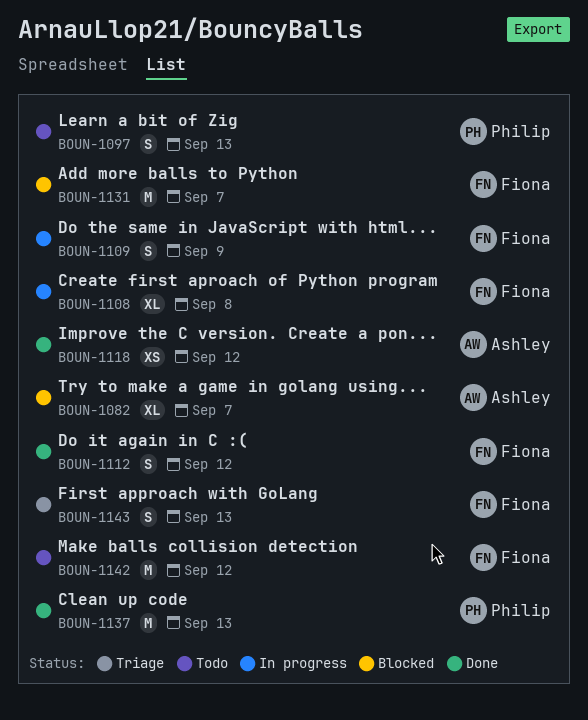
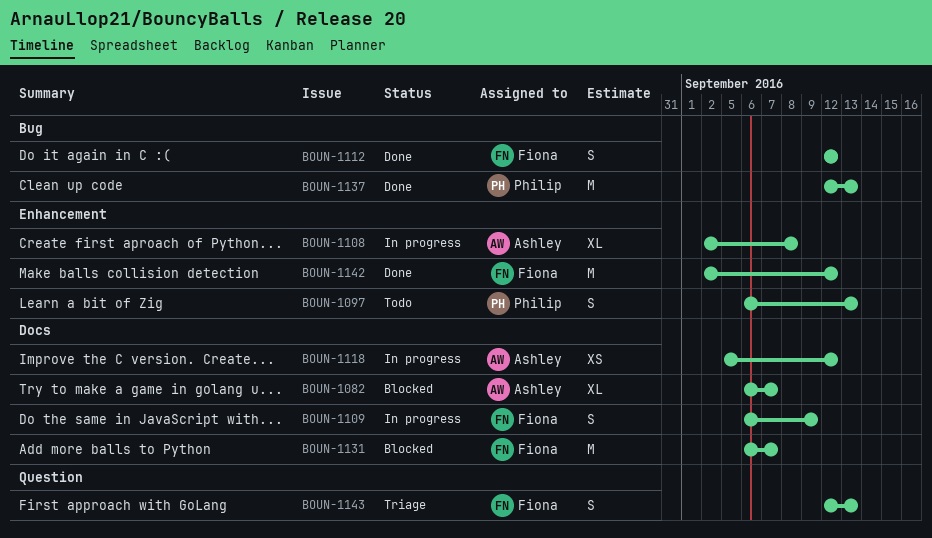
BOUN-1108, owner: Fiona -> Ashley
BOUN-1118, status: Done -> In progress
BOUN-1142, status: Todo -> Done

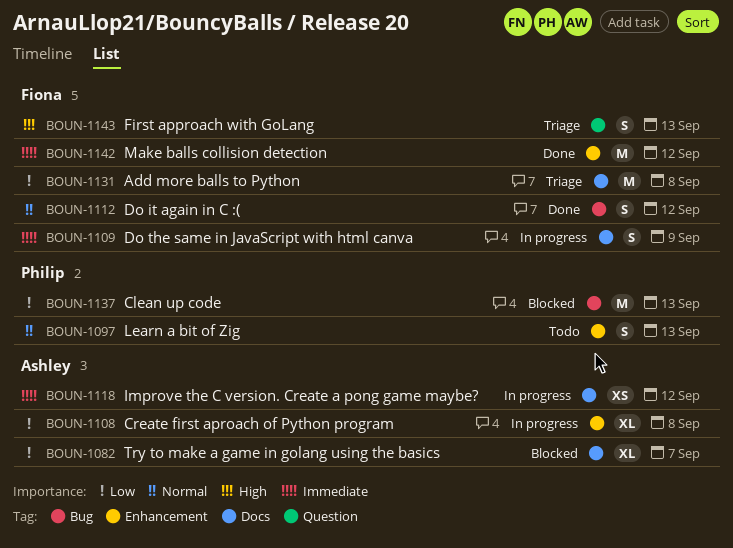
BOUN-1131, status: Blocked -> Triage
BOUN-1131, due: Sep 7 -> Sep 8
BOUN-1137, status: Done -> Blocked

